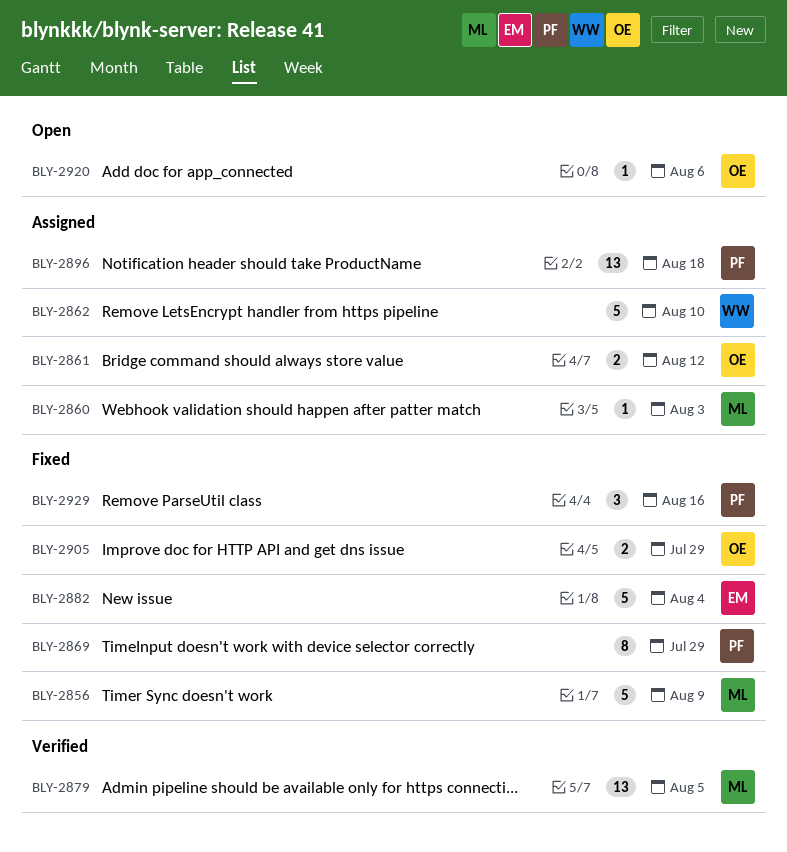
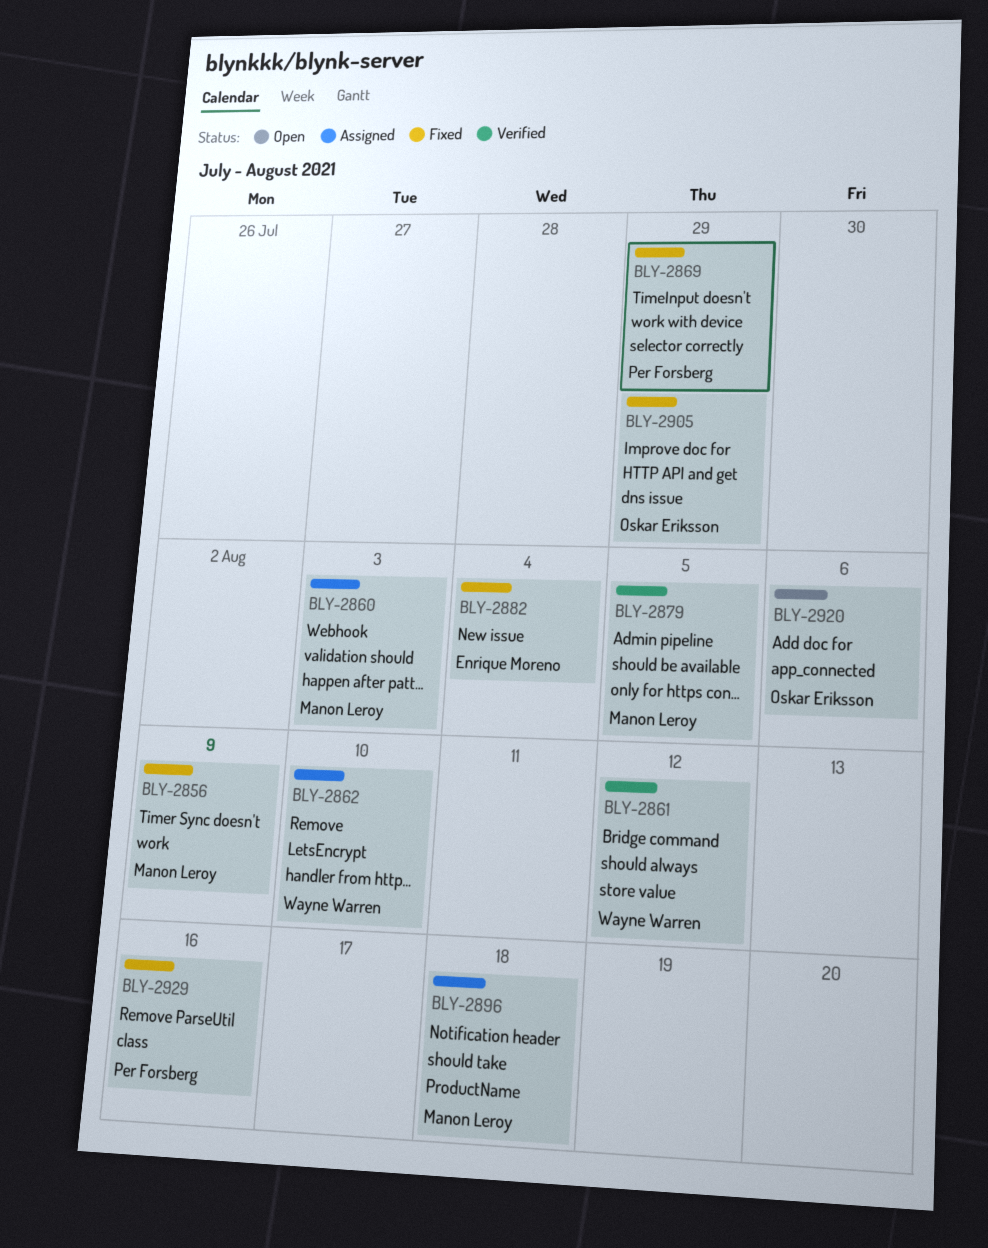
BLY-2861, status: Assigned -> Verified
BLY-2861, owner: Oskar Eriksson -> Wayne Warren
BLY-2896, owner: Per Forsberg -> Manon Leroy

